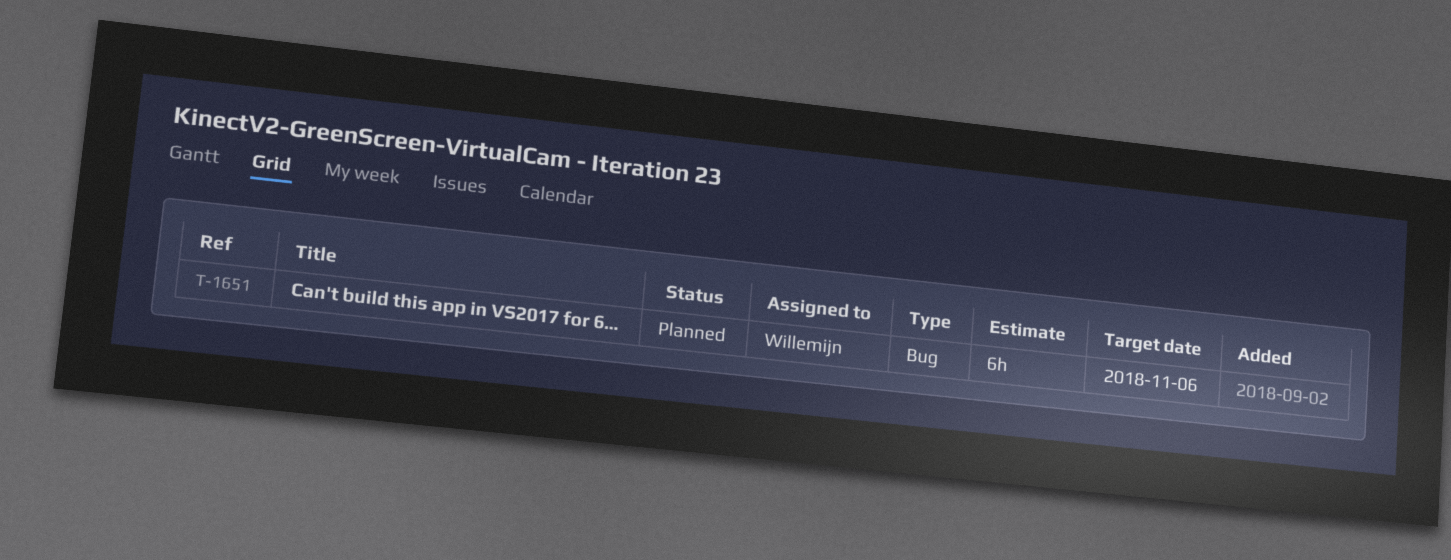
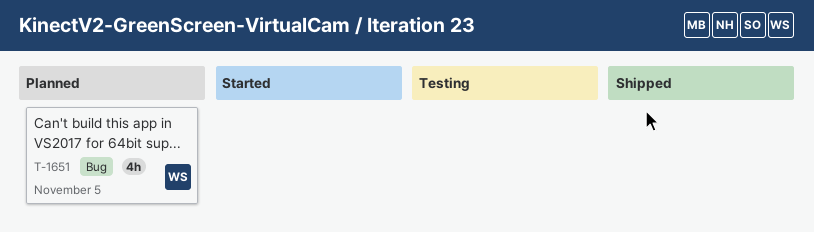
T-1651, estimate: 6h -> 4h
T-1651, due: Nov 6 -> Nov 5

